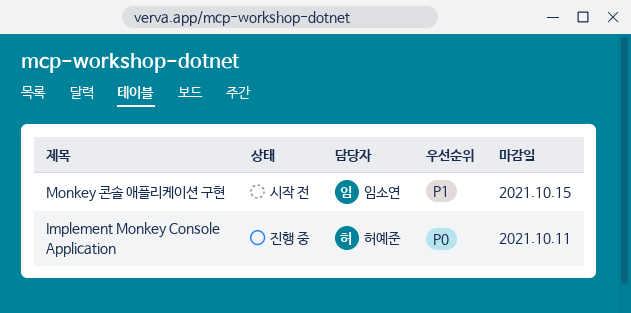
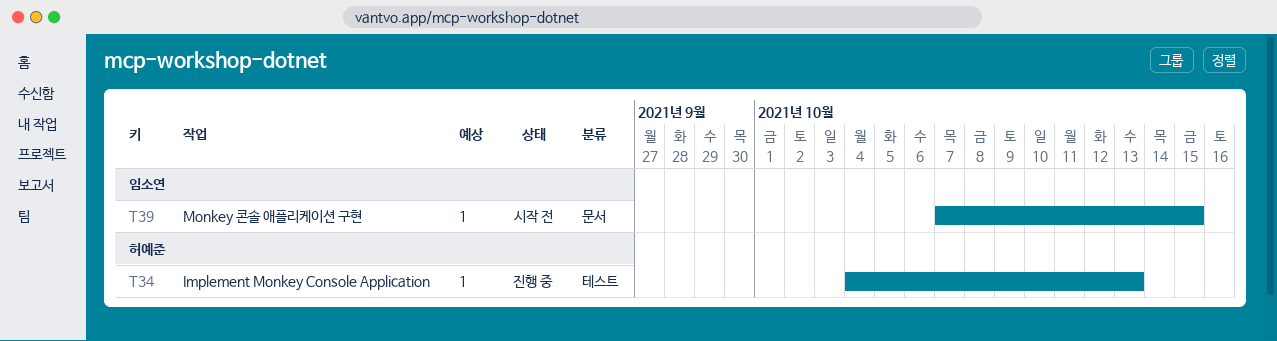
Implement Monkey Console Application, due: Oct 11 -> Oct 13

